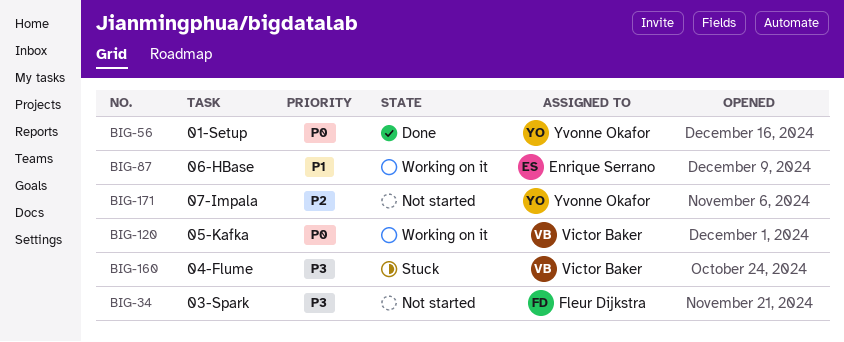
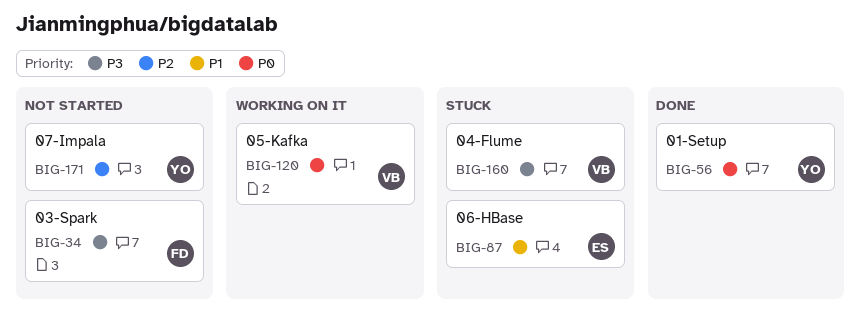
BIG-87, status: Working on it -> Stuck

